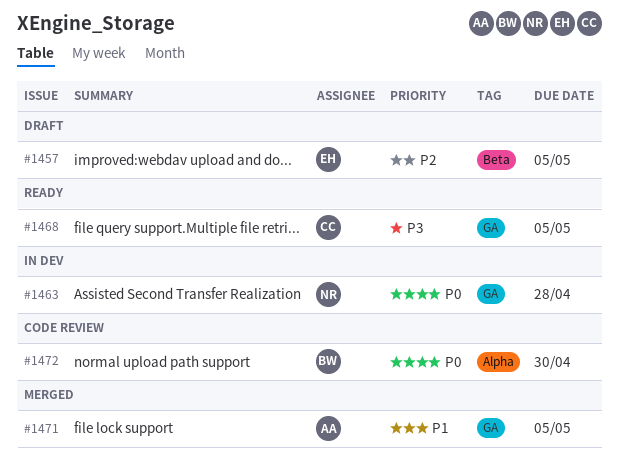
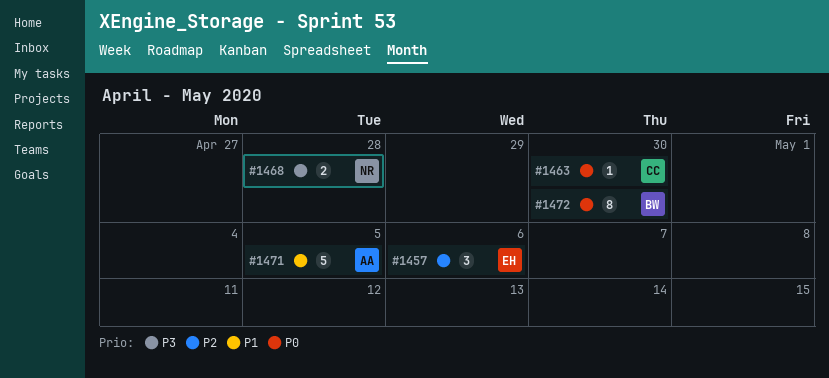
#1457, due: May 5 -> May 6
#1463, owner: NR -> CC
#1463, due: Apr 28 -> Apr 30
#1468, owner: CC -> NR
#1468, due: May 5 -> Apr 28

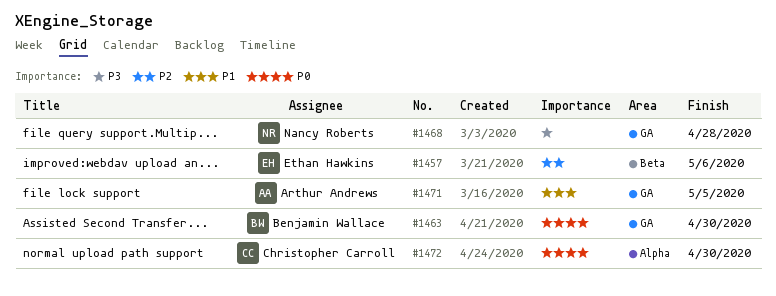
#1463, owner: Christopher Carroll -> Benjamin Wallace
#1472, owner: Benjamin Wallace -> Christopher Carroll

